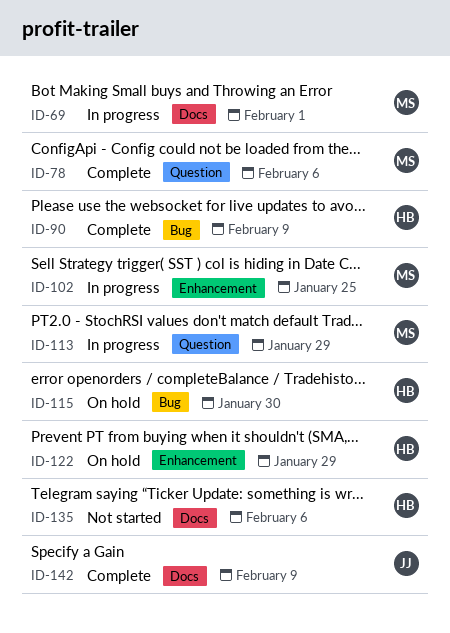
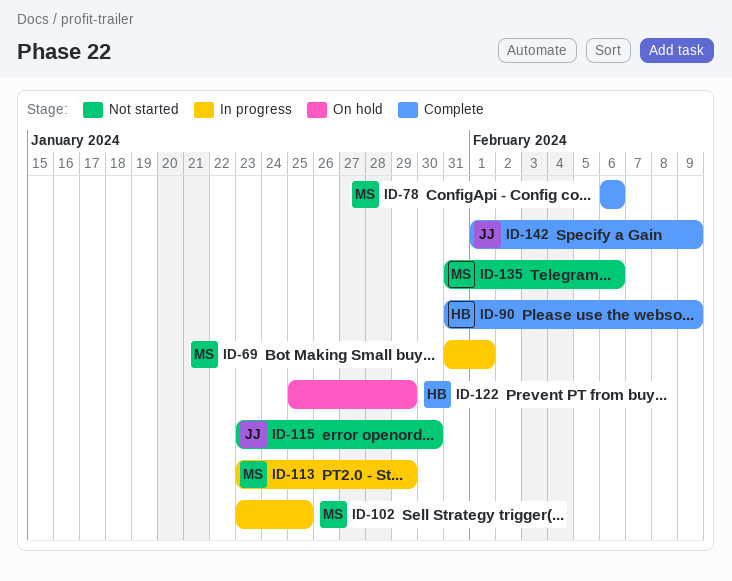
ID-115, status: On hold -> Not started
ID-115, owner: HB -> JJ
ID-135, owner: HB -> MS

